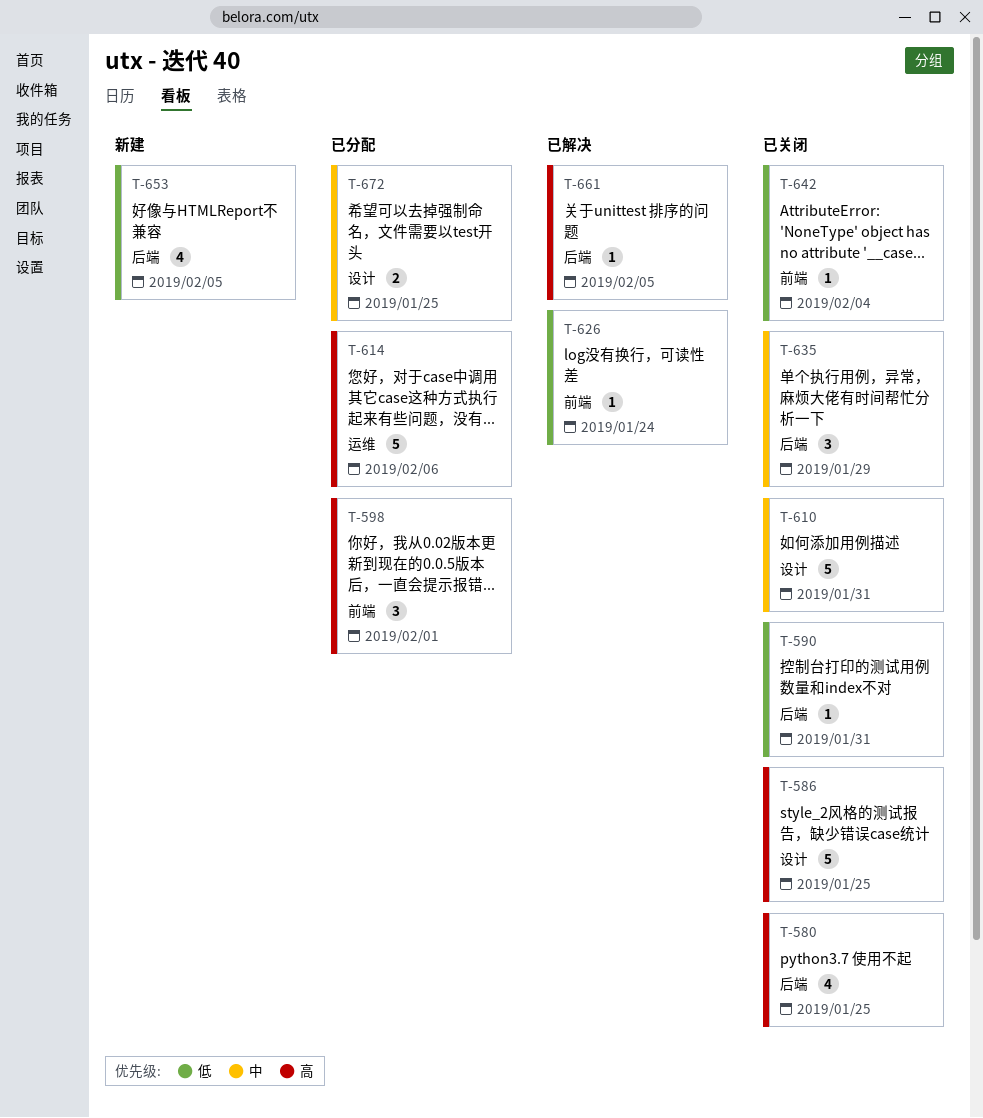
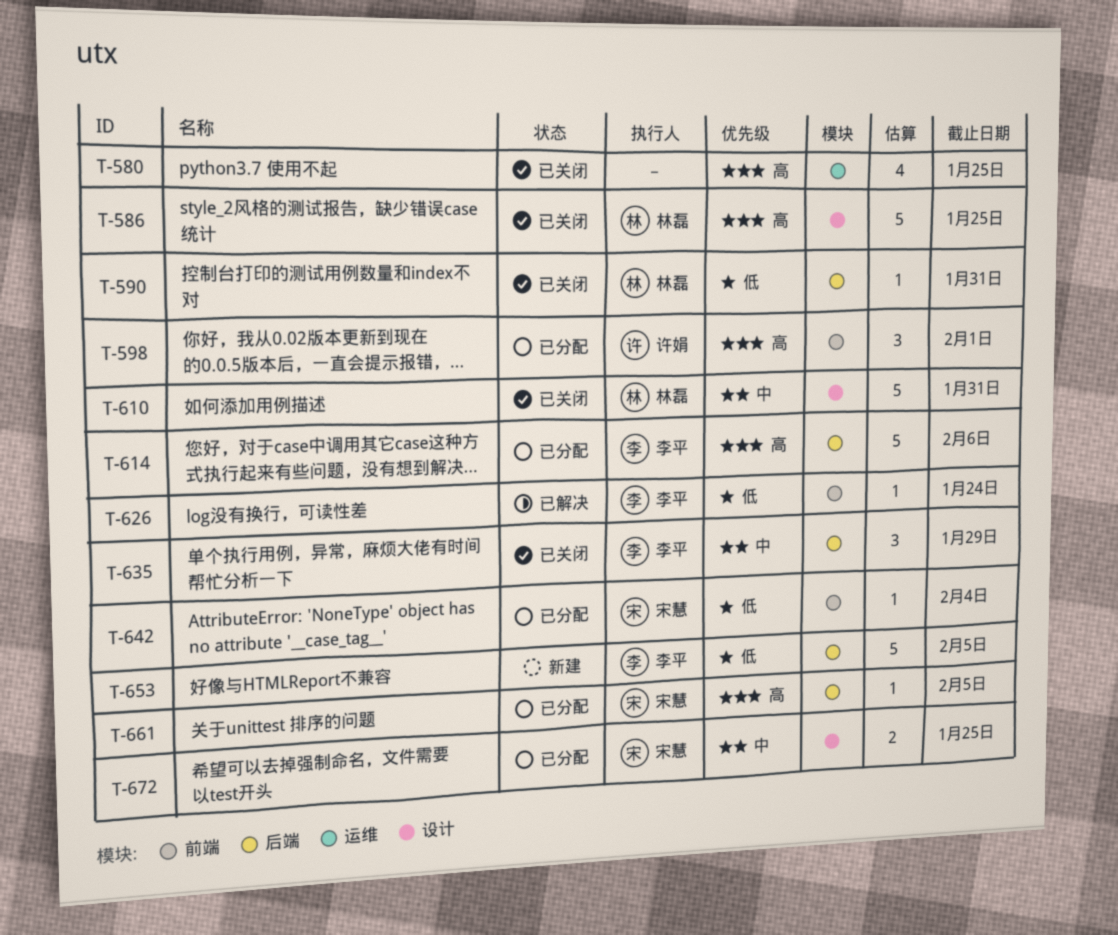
T-580, label: 后端 -> 运维
T-614, label: 运维 -> 后端
T-642, status: 已关闭 -> 已分配
T-653, estimate: 4 -> 5
T-661, status: 已解决 -> 已分配

